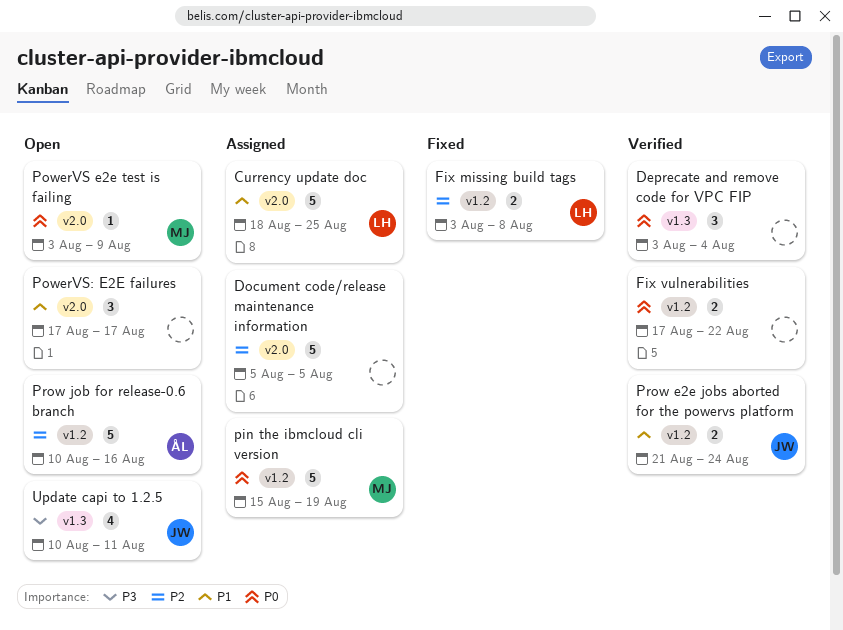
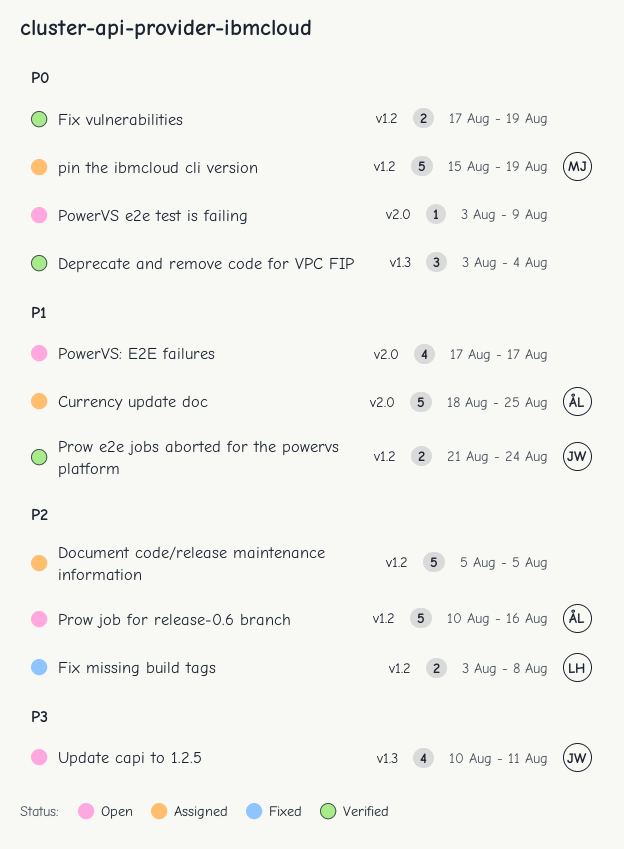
Currency update doc, owner: LH -> ÅL
Document code/release maintenance information, label: v2.0 -> v1.2
Fix vulnerabilities, due: Aug 22 -> Aug 19
PowerVS e2e test is failing, owner: MJ -> none
PowerVS: E2E failures, estimate: 3 -> 4

